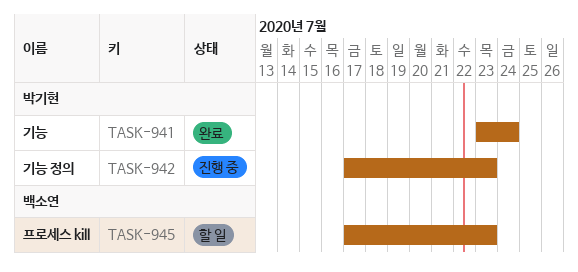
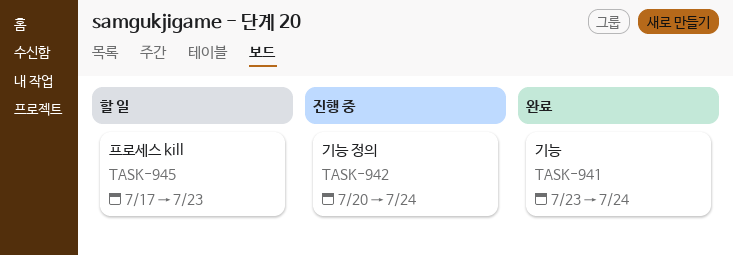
TASK-942, start: Jul 17 -> Jul 20
TASK-942, due: Jul 23 -> Jul 24

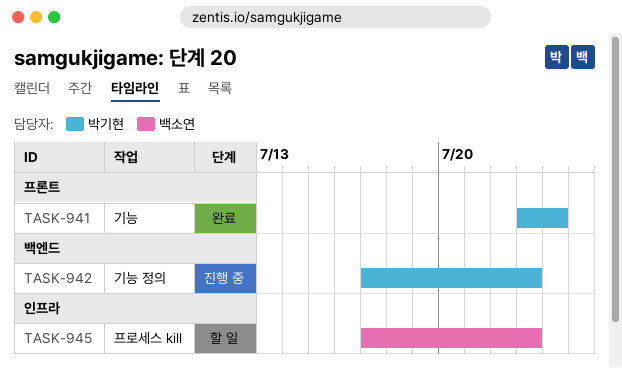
TASK-942, start: Jul 20 -> Jul 17
TASK-942, due: Jul 24 -> Jul 23

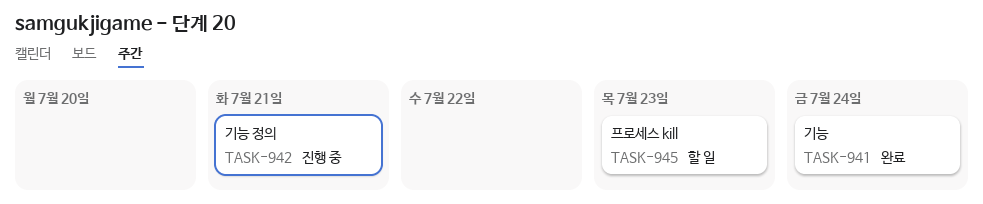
TASK-942, due: Jul 23 -> Jul 21

